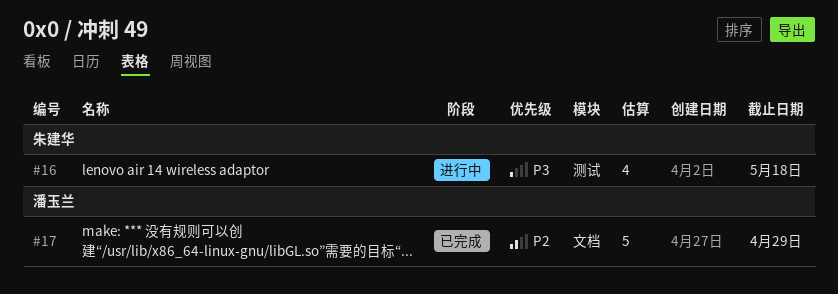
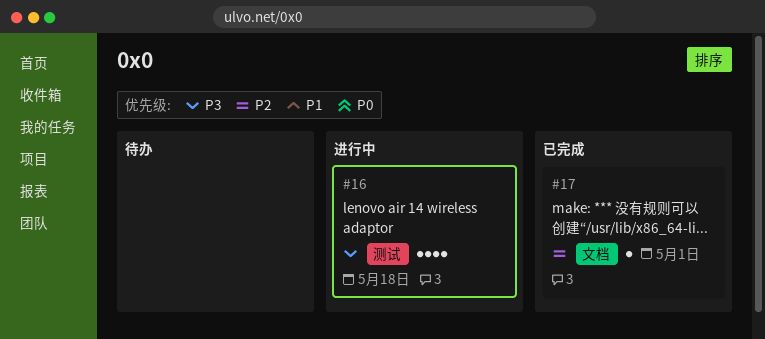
#17, estimate: 5 -> 1
#17, due: Apr 29 -> May 1

